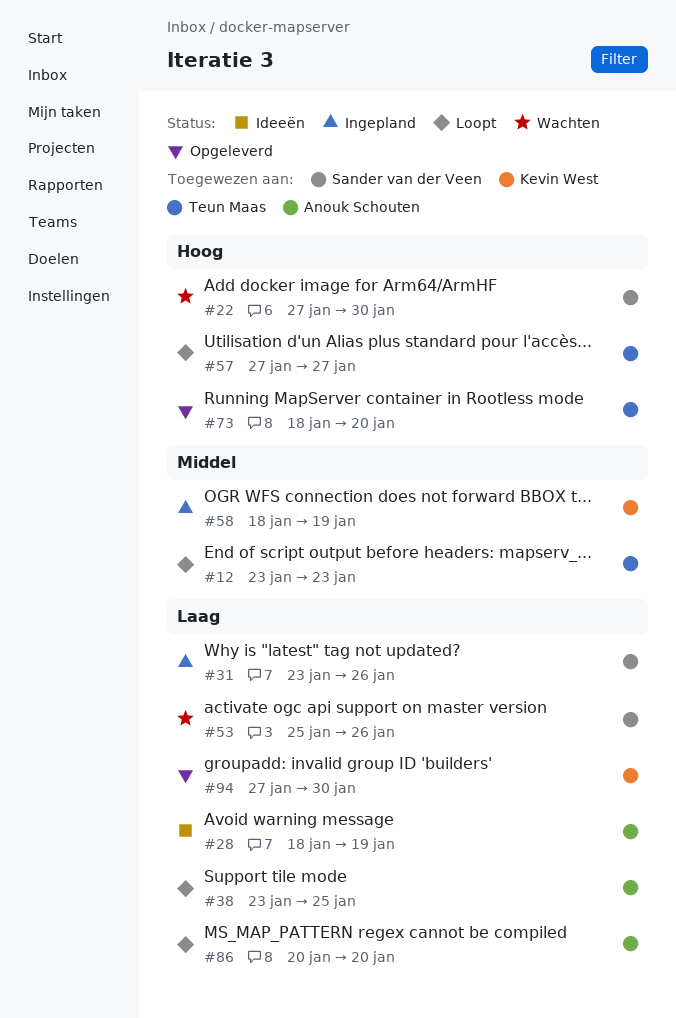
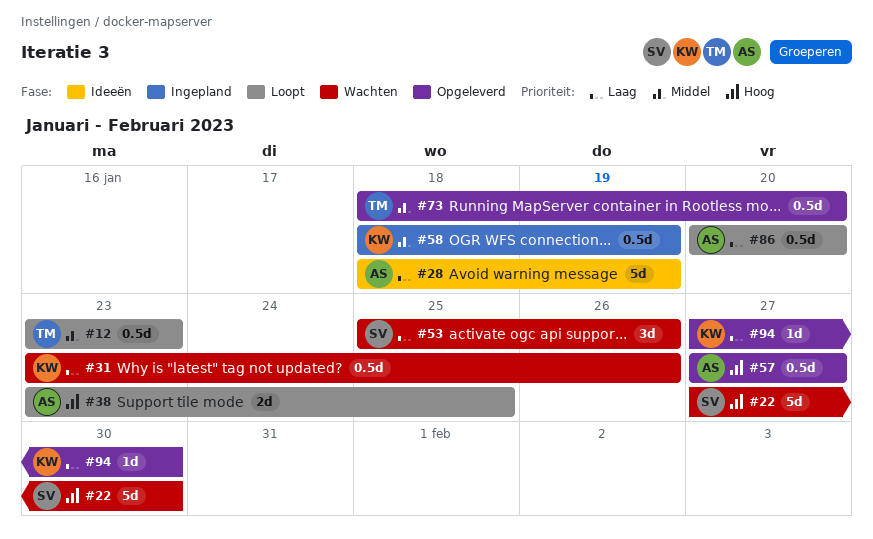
#31, status: Ingepland -> Wachten
#31, owner: Sander van der Veen -> Kevin West
#38, priority: Laag -> Hoog
#57, status: Loopt -> Opgeleverd
#57, owner: Teun Maas -> Anouk Schouten
#73, priority: Hoog -> Middel

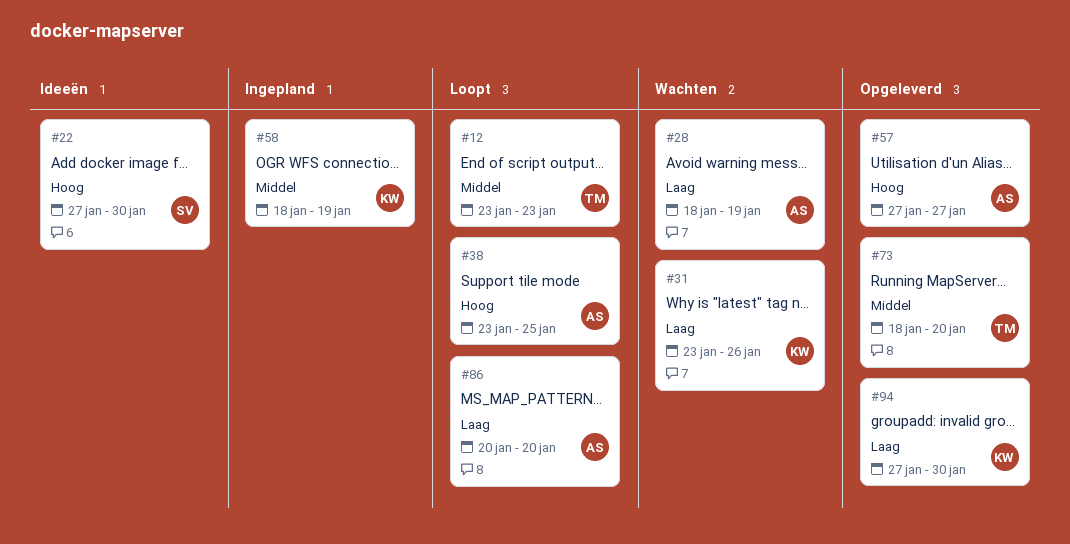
#22, status: Wachten -> Ideeën
#28, status: Ideeën -> Wachten
#53: present -> none

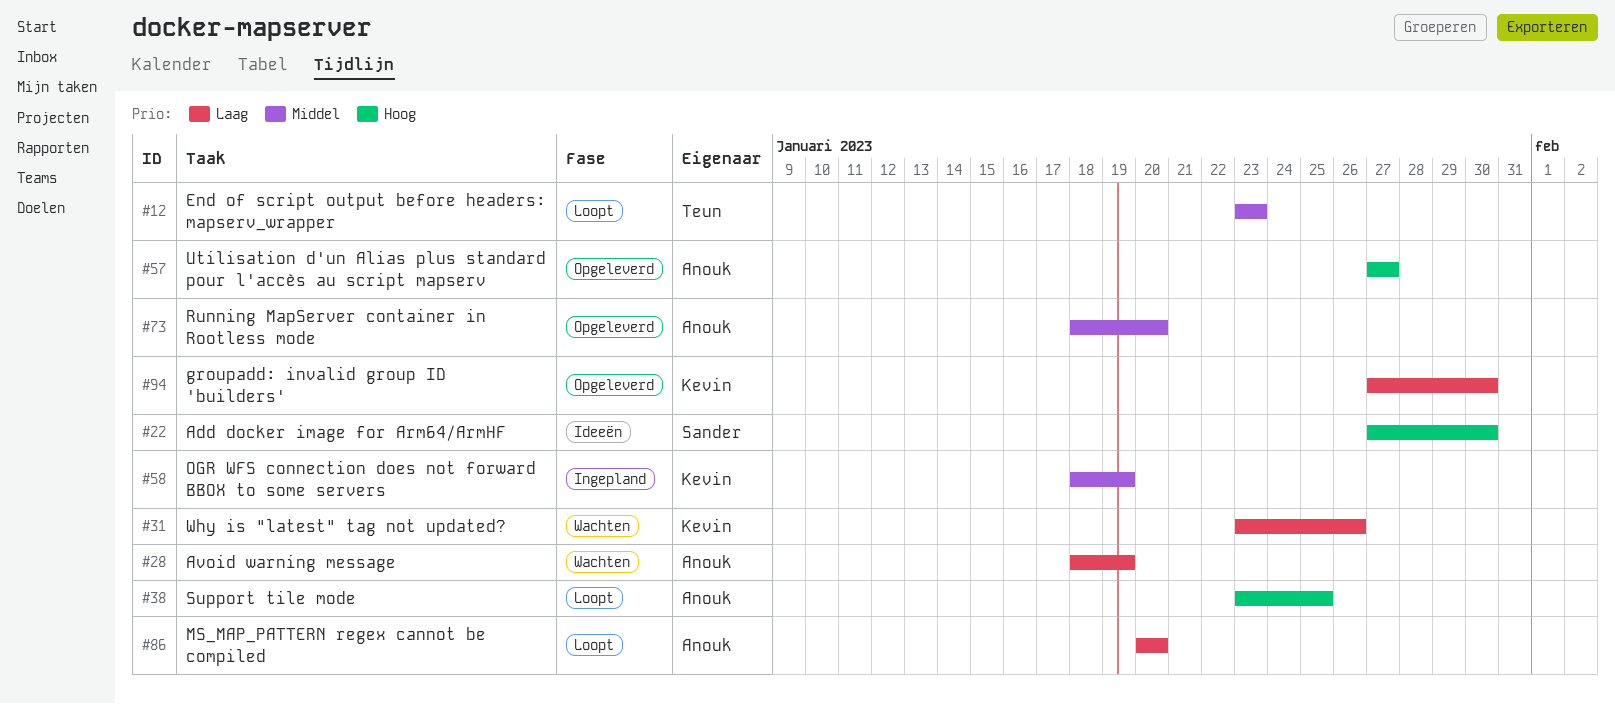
#73, owner: Teun -> Anouk

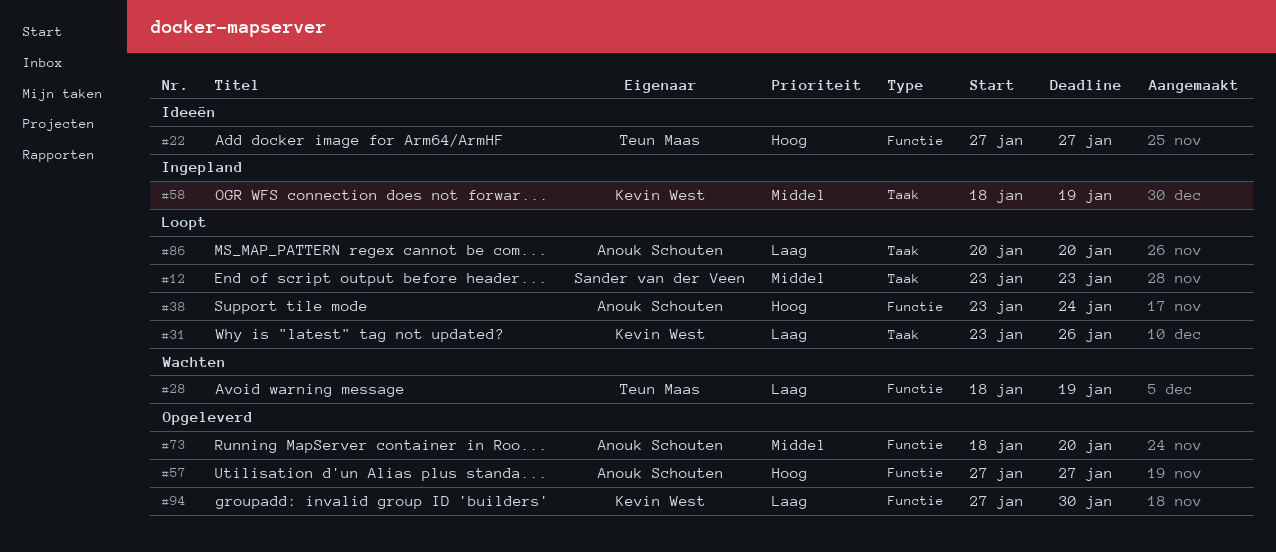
#12, owner: Teun Maas -> Sander van der Veen
#22, owner: Sander van der Veen -> Teun Maas
#22, due: Jan 30 -> Jan 27
#28, owner: Anouk Schouten -> Teun Maas
#31, status: Wachten -> Loopt
#38, due: Jan 25 -> Jan 24

